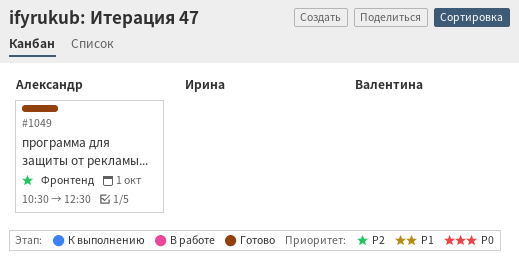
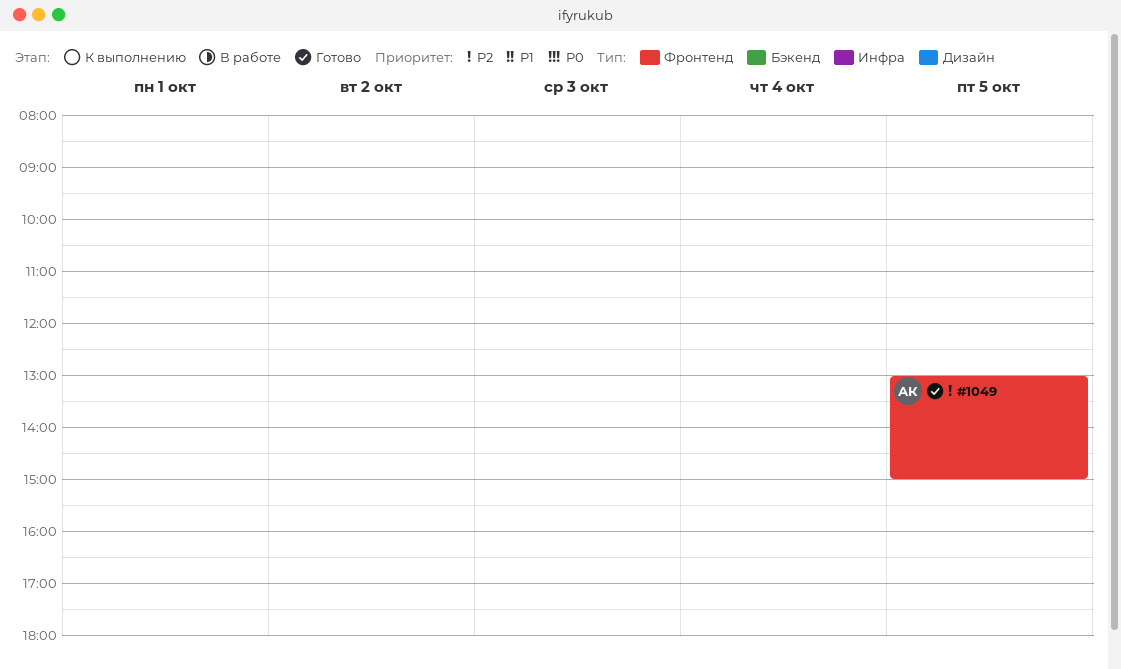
#1049, day: Oct 1 -> Oct 5
#1049, begins: 10:30 -> 13:00
#1049, ends: 12:30 -> 15:00

